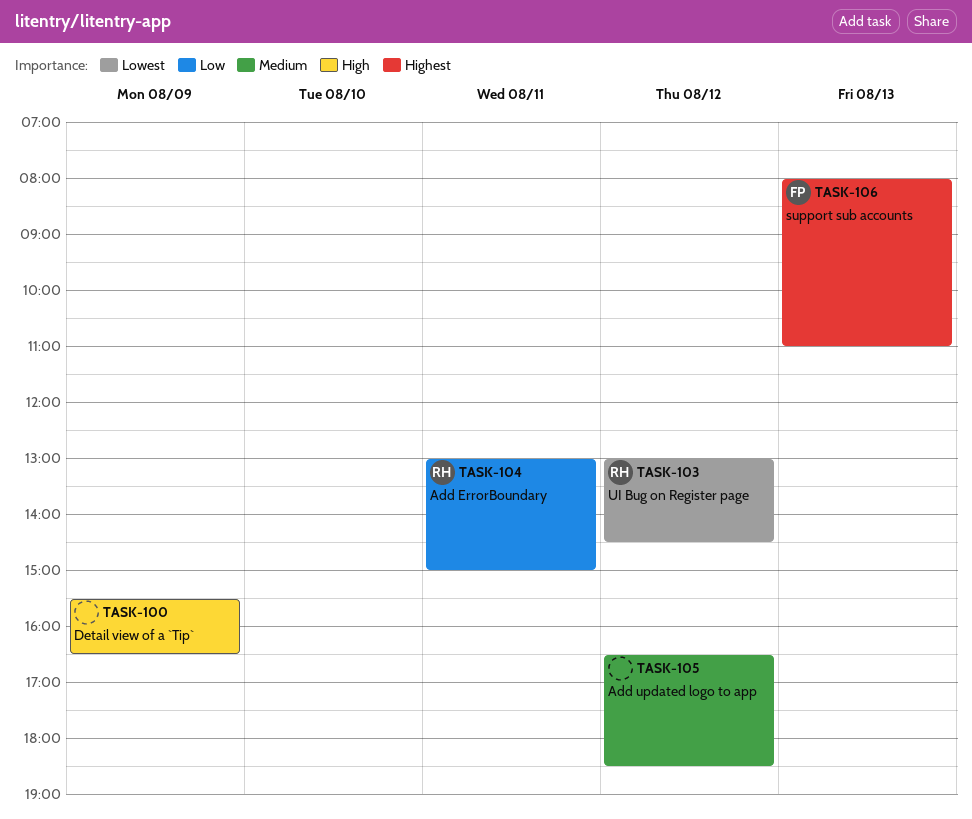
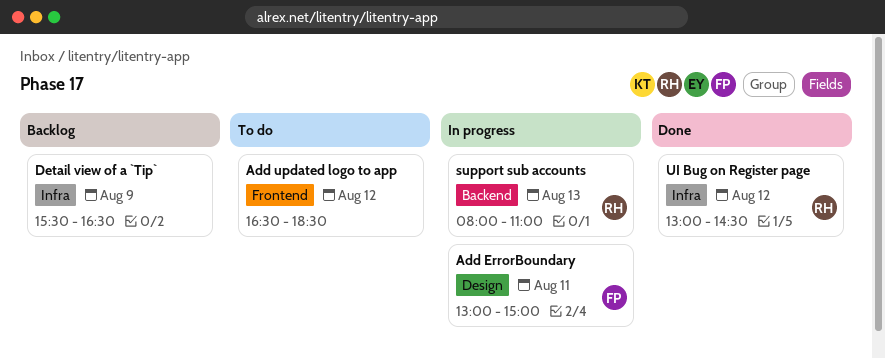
Add ErrorBoundary, owner: RH -> FP
support sub accounts, owner: FP -> RH

